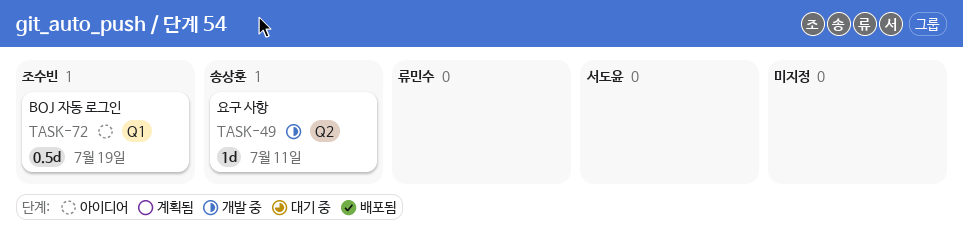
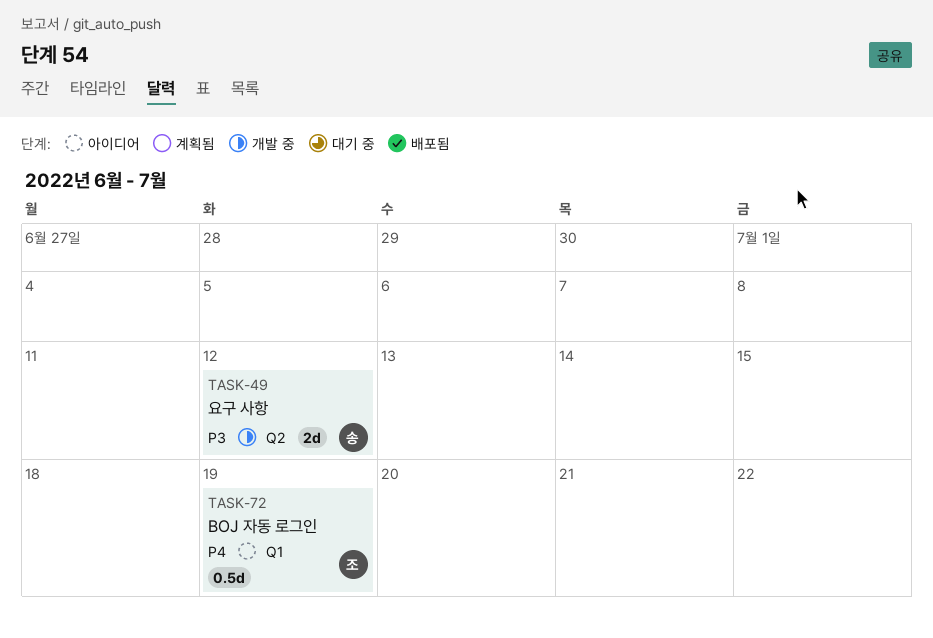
TASK-49, estimate: 1d -> 2d
TASK-49, due: Jul 11 -> Jul 12

